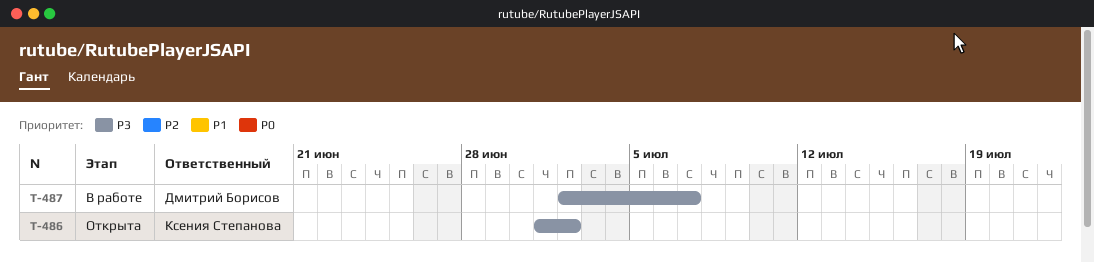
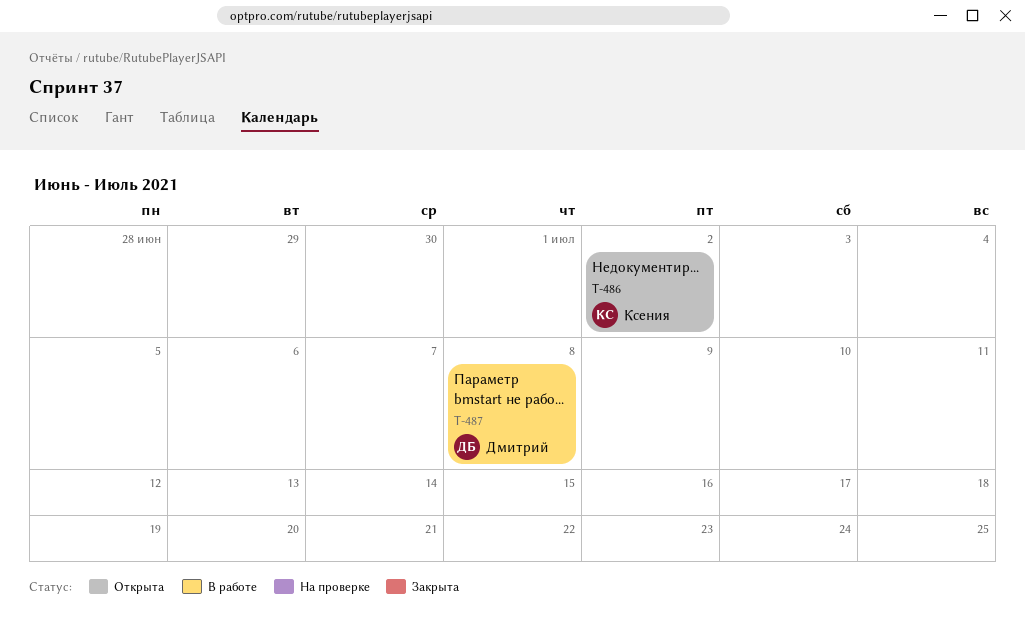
T-487, due: Jul 7 -> Jul 8

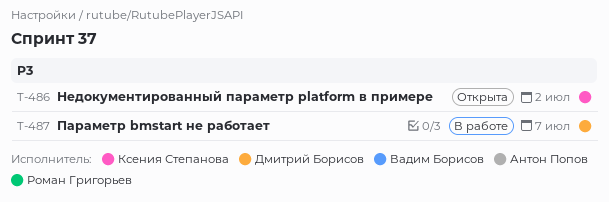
T-487, due: Jul 8 -> Jul 7

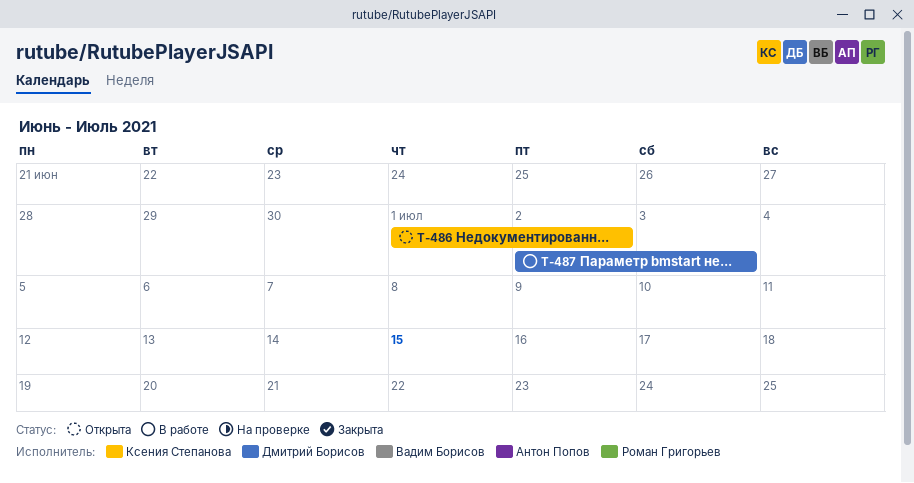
T-487, due: Jul 7 -> Jul 3

